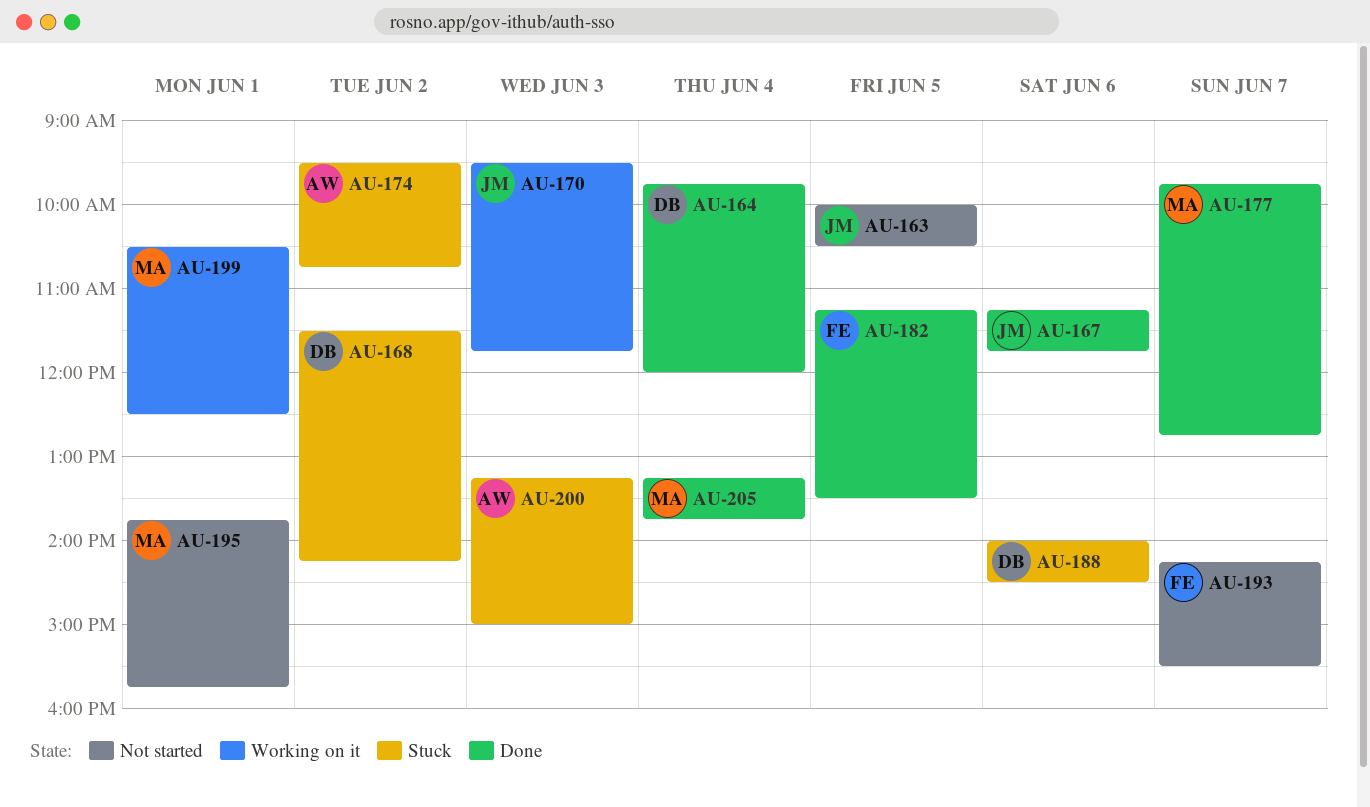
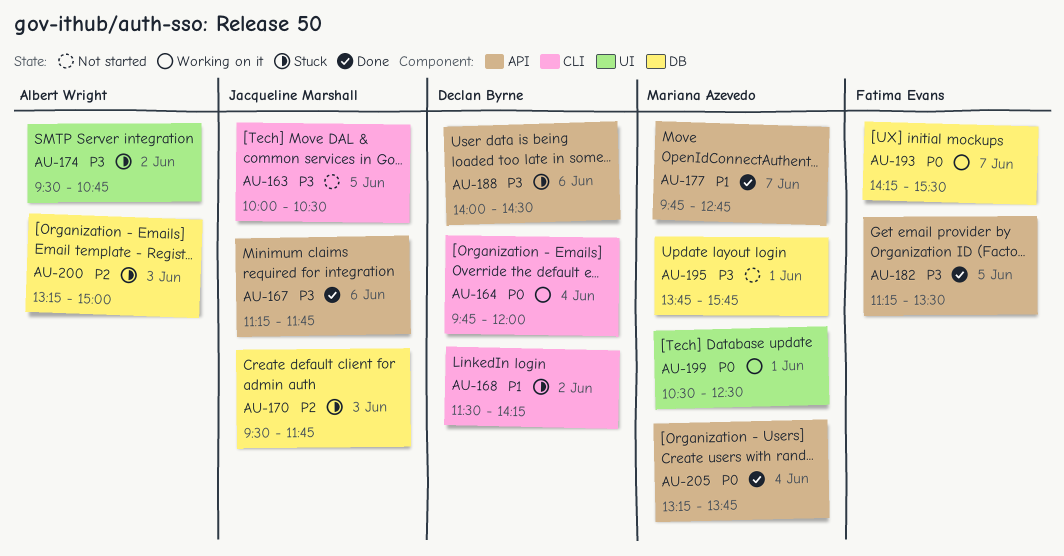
AU-164, status: Done -> Working on it
AU-170, status: Working on it -> Stuck
AU-193, status: Not started -> Working on it

